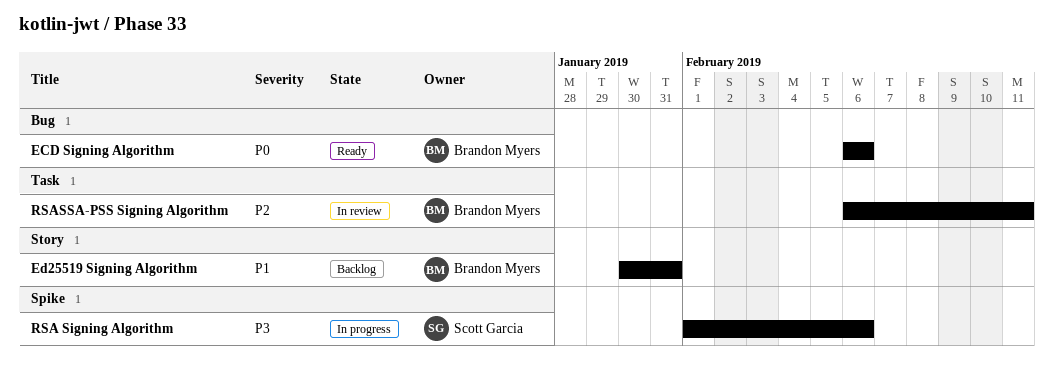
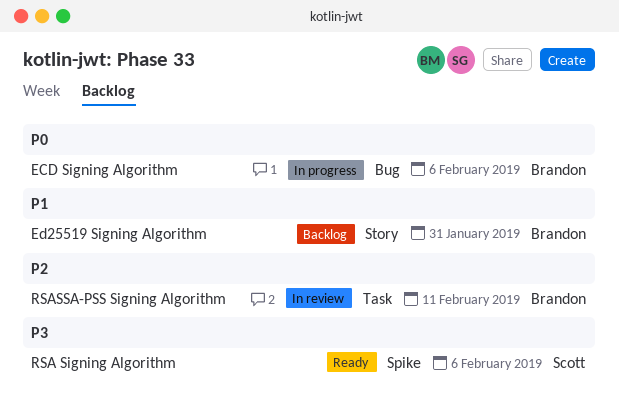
ECD Signing Algorithm, status: Ready -> In progress
RSA Signing Algorithm, status: In progress -> Ready

